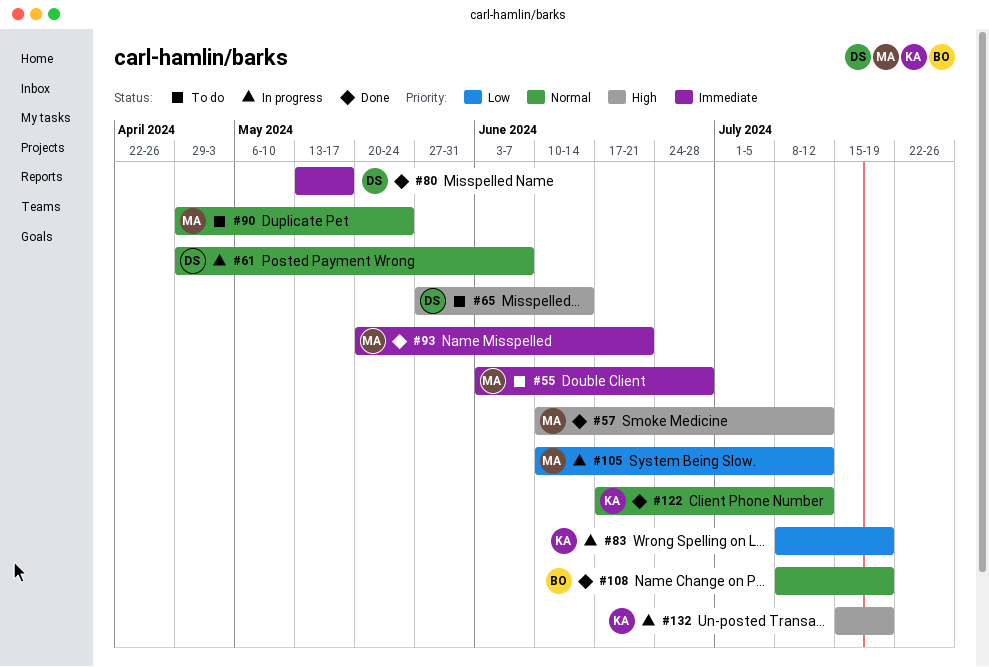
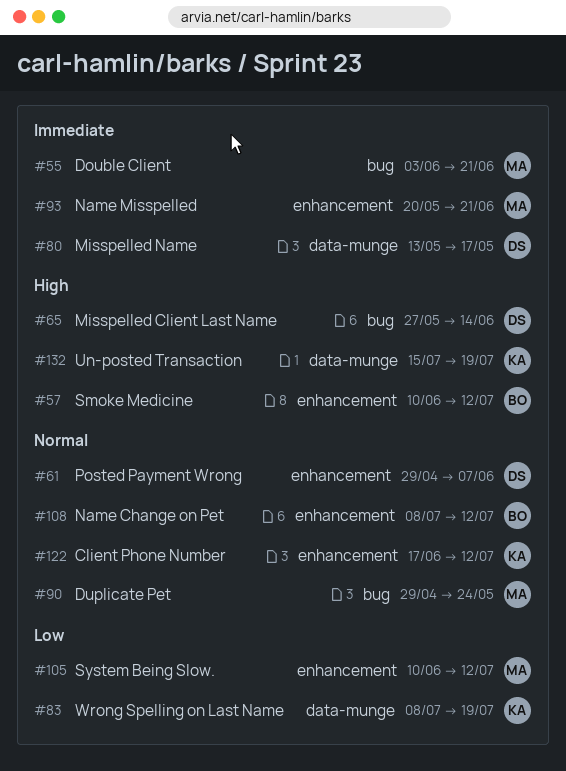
#55, due: Jun 28 -> Jun 21
#57, owner: MA -> BO
#108, due: Jul 19 -> Jul 12

